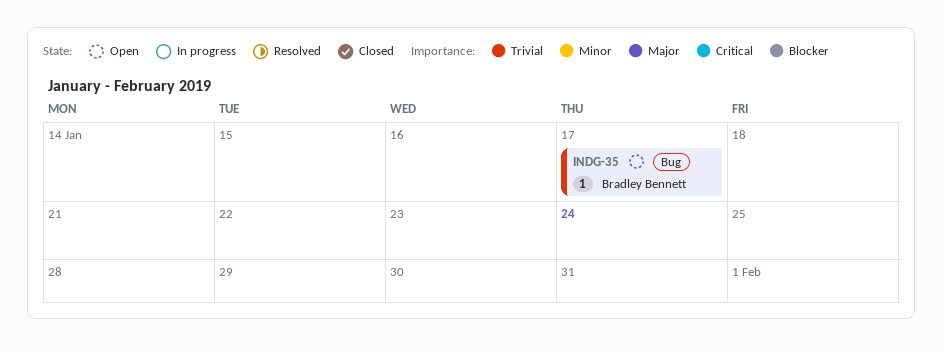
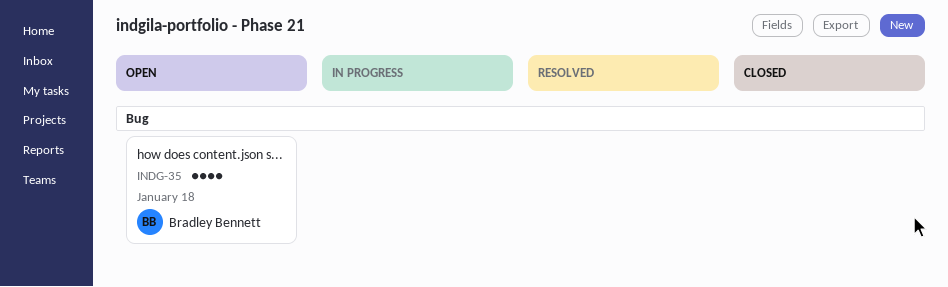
INDG-35, estimate: 1 -> 4
INDG-35, due: Jan 17 -> Jan 18

